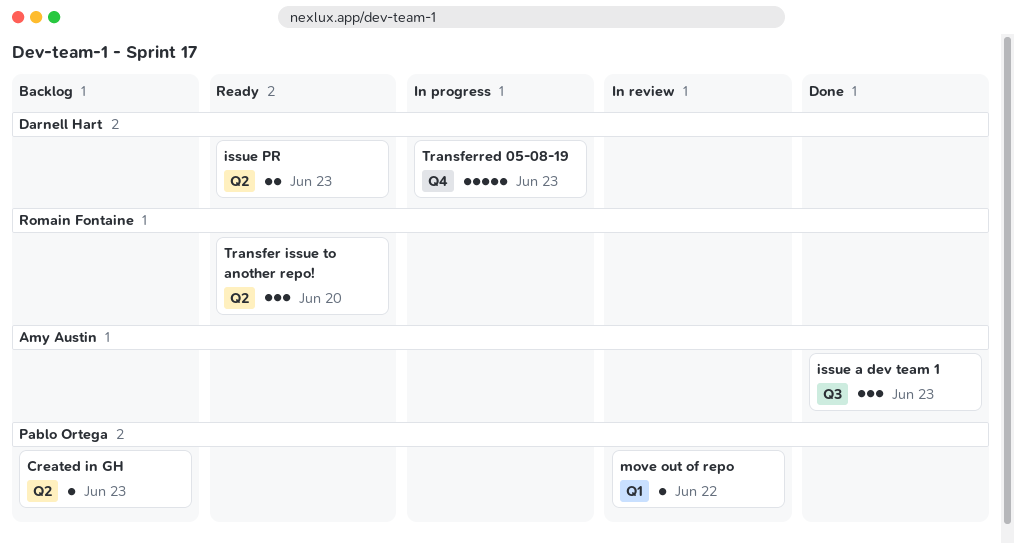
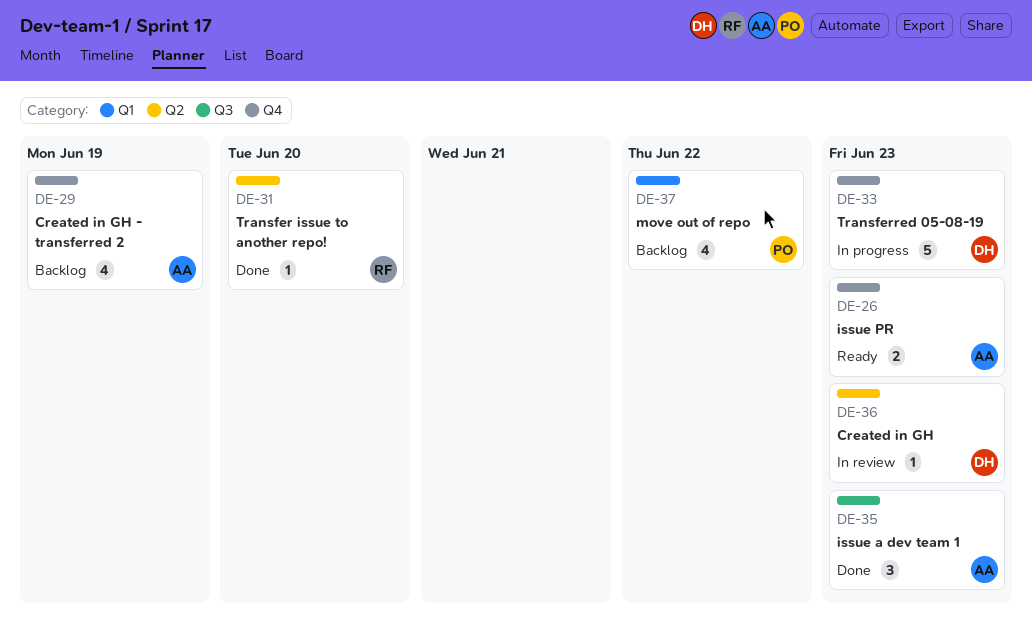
Created in GH, status: Backlog -> In review
Created in GH, owner: Pablo Ortega -> Darnell Hart
Created in GH - transferred 2: none -> present
issue PR, owner: Darnell Hart -> Amy Austin
issue PR, label: Q2 -> Q4
move out of repo, status: In review -> Backlog
move out of repo, estimate: 1 -> 4
Transfer issue to another repo!, status: Ready -> Done
Transfer issue to another repo!, estimate: 3 -> 1

